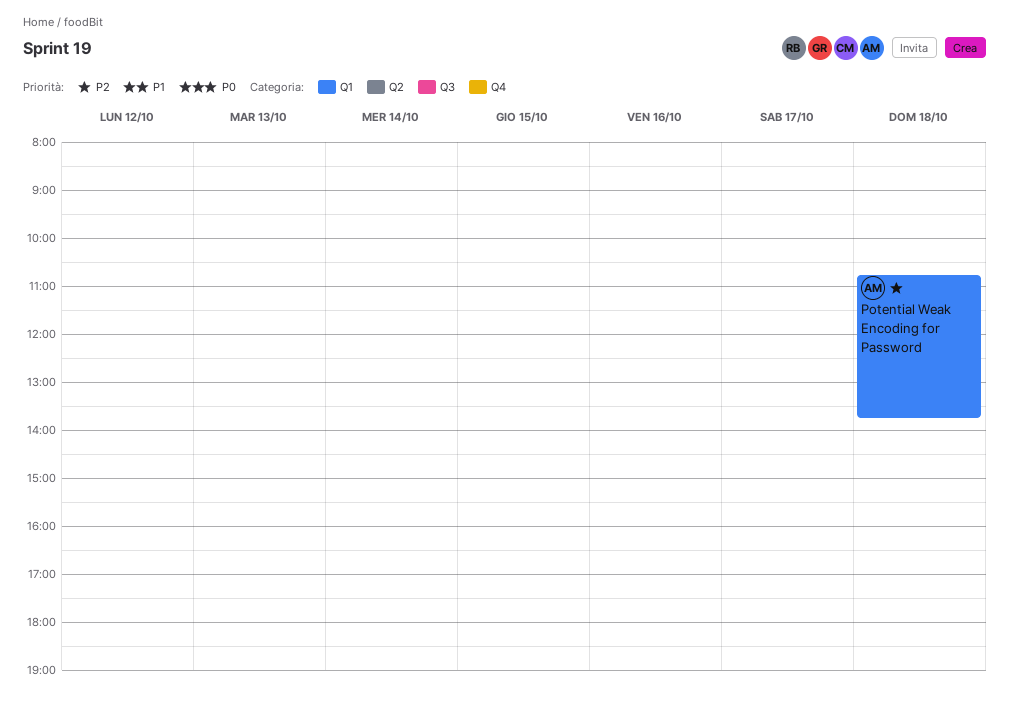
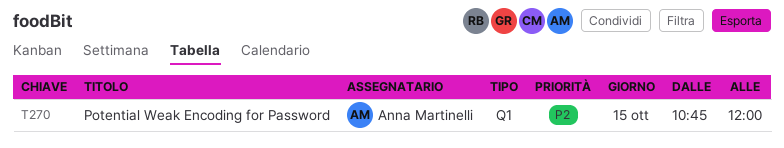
Potential Weak Encoding for Password, day: Oct 18 -> Oct 15
Potential Weak Encoding for Password, ends: 13:45 -> 12:00

